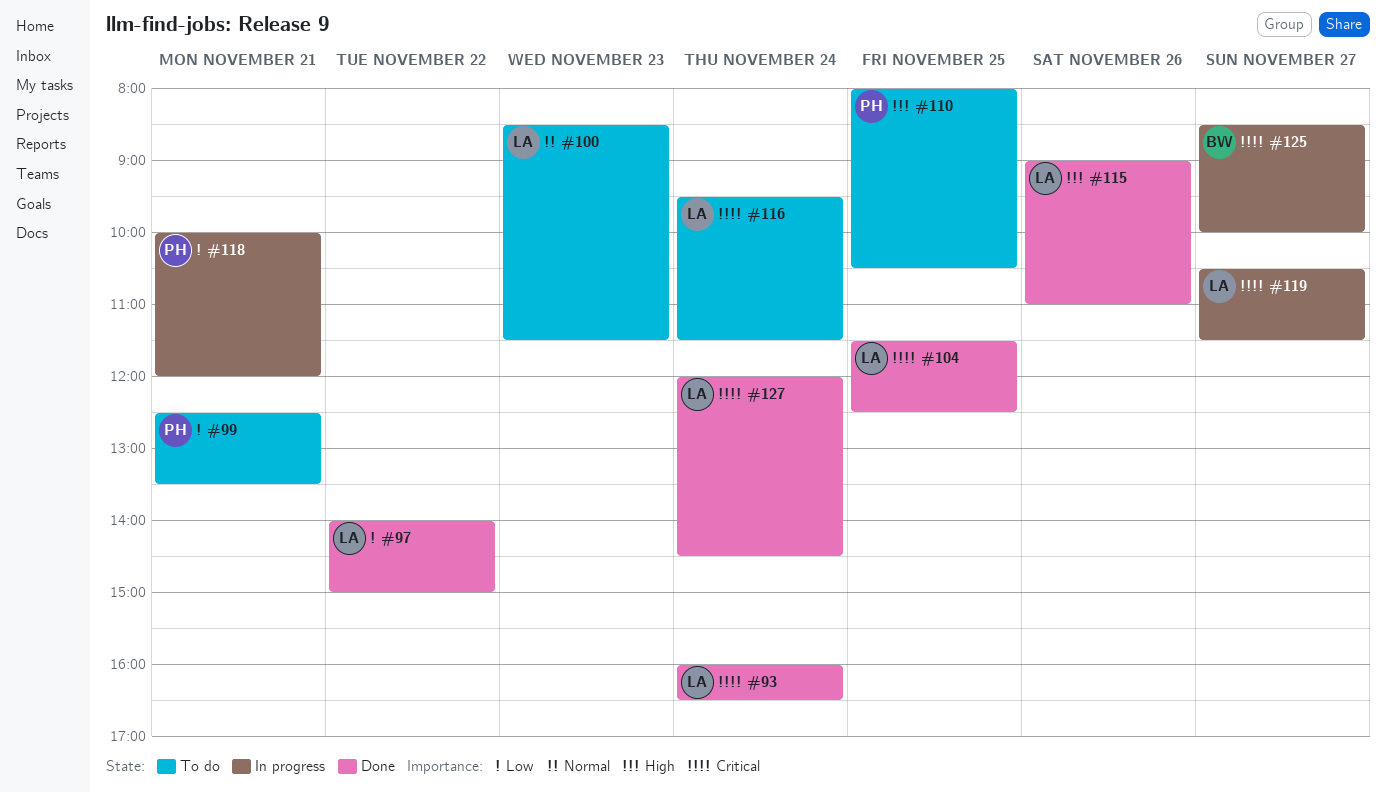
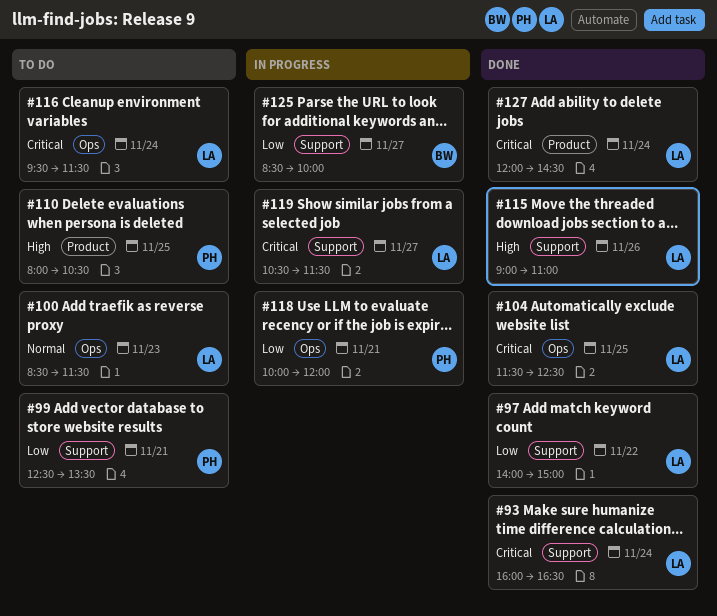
#125, priority: Critical -> Low

